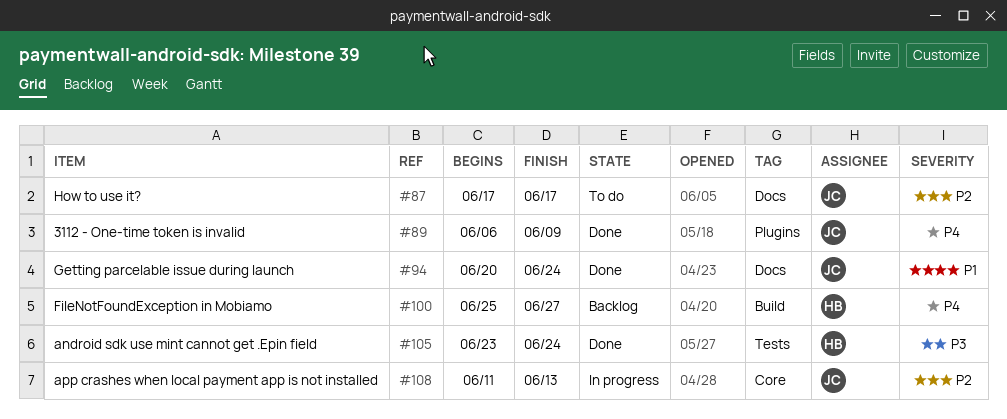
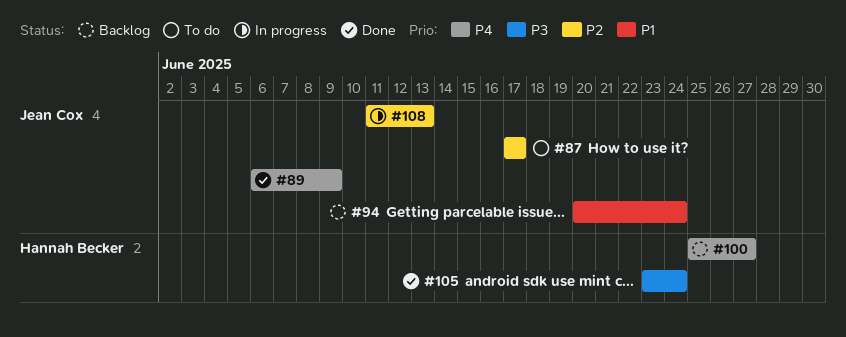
#94, status: Done -> Backlog

